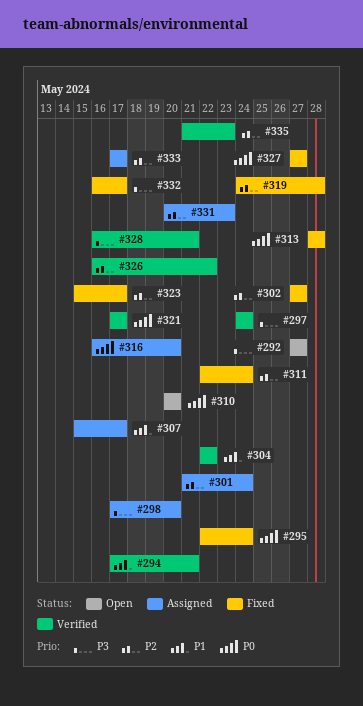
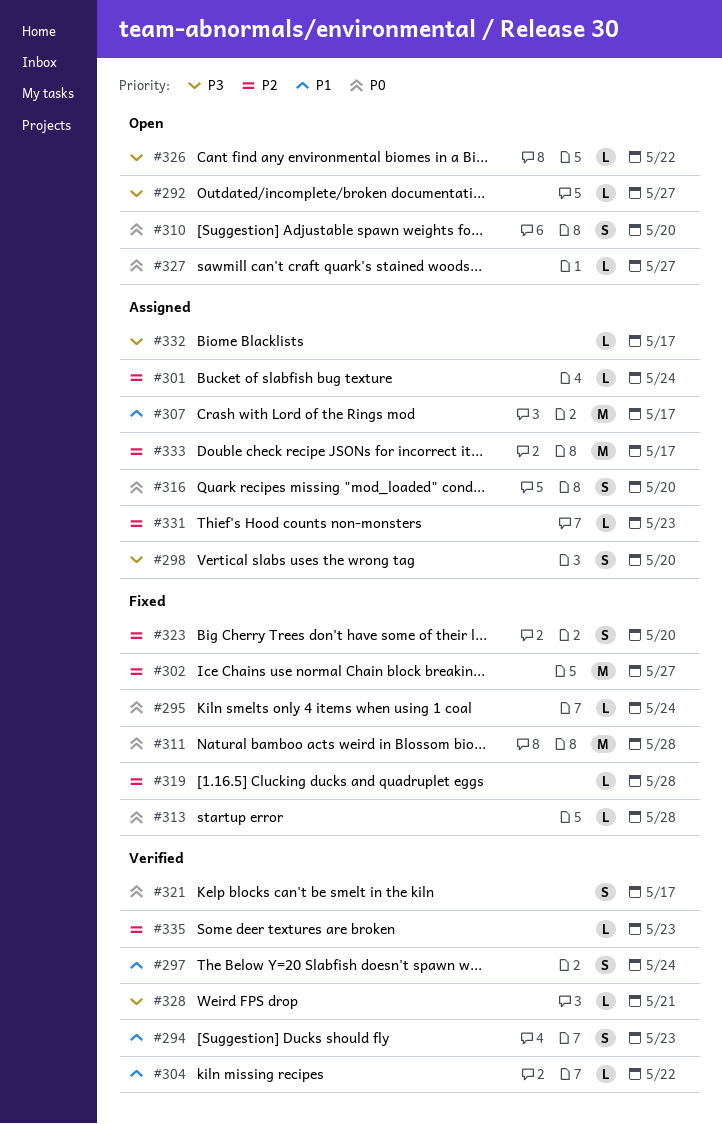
#294, due: May 21 -> May 23
#297, priority: P3 -> P1
#311, priority: P2 -> P0
#311, due: May 24 -> May 28
#323, due: May 17 -> May 20
#326, status: Verified -> Open
#326, priority: P2 -> P3
#327, status: Fixed -> Open
#332, status: Fixed -> Assigned

